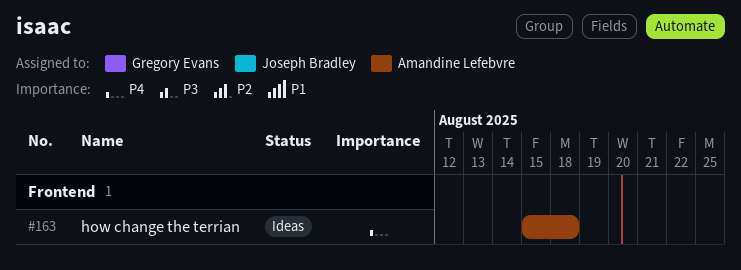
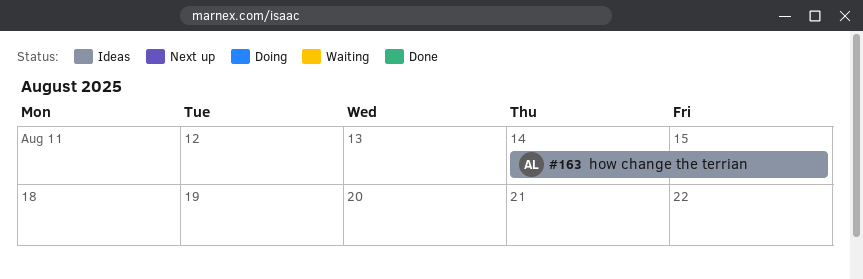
#163, start: Aug 15 -> Aug 14
#163, due: Aug 18 -> Aug 15

